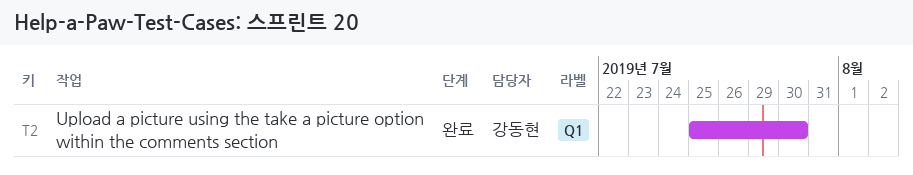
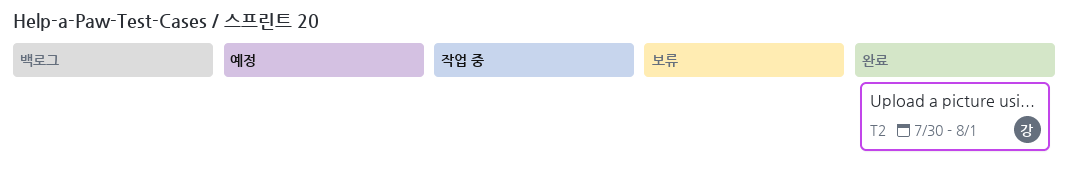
T2, start: Jul 25 -> Jul 30
T2, due: Jul 30 -> Aug 1

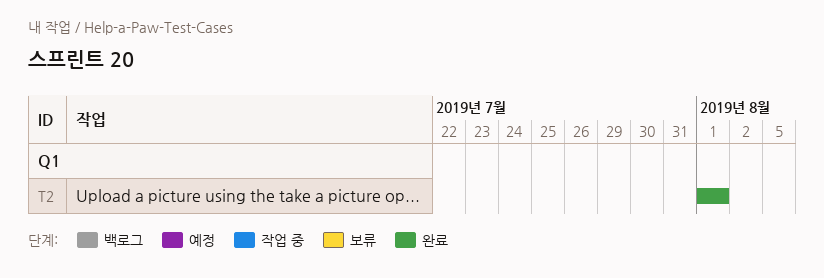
T2, start: Jul 30 -> Aug 1

